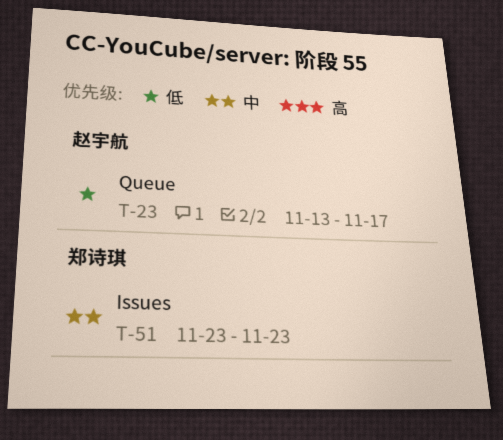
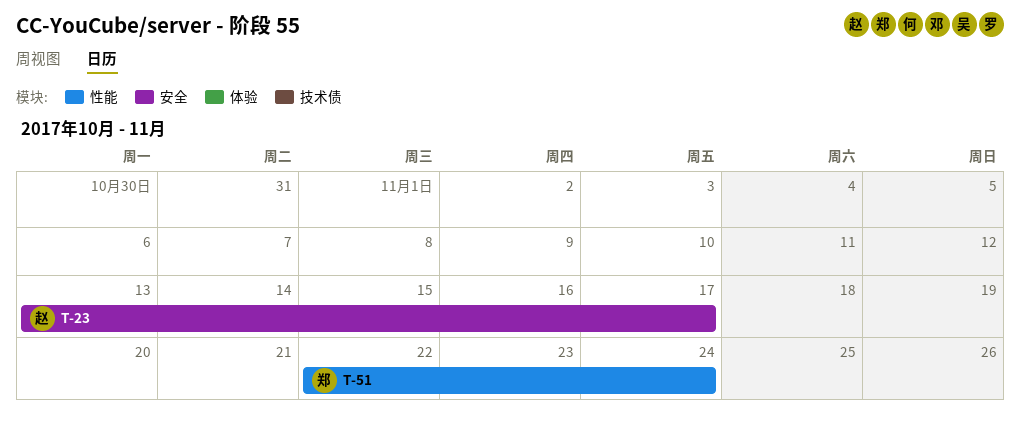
T-51, start: Nov 23 -> Nov 22
T-51, due: Nov 23 -> Nov 24

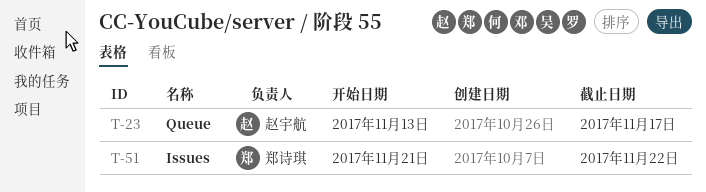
T-51, start: Nov 22 -> Nov 21
T-51, due: Nov 24 -> Nov 22

